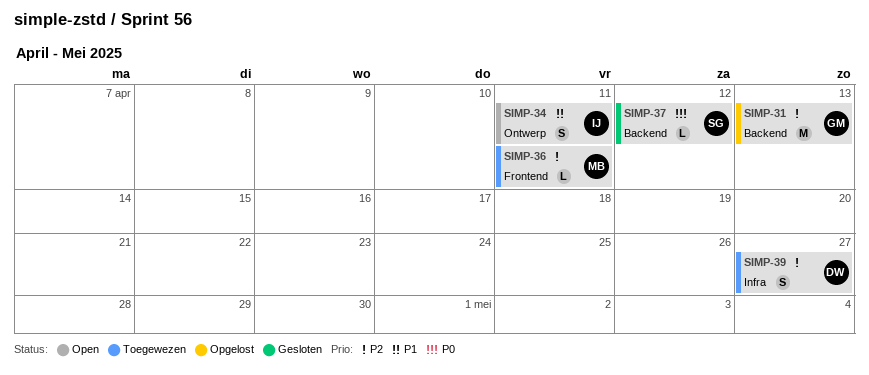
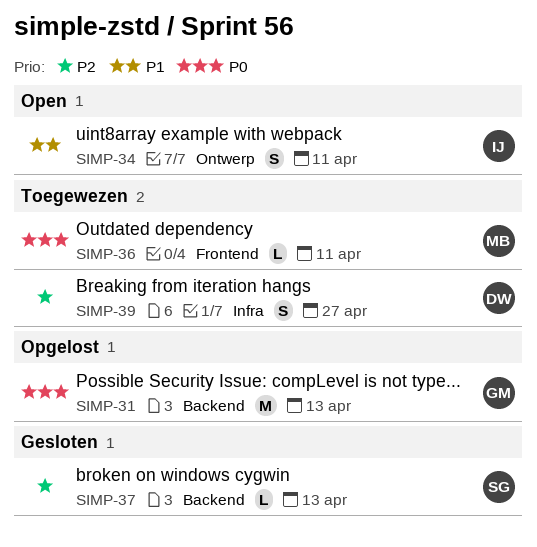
SIMP-31, priority: P2 -> P0
SIMP-36, priority: P2 -> P0
SIMP-37, priority: P0 -> P2
SIMP-37, due: Apr 12 -> Apr 13

